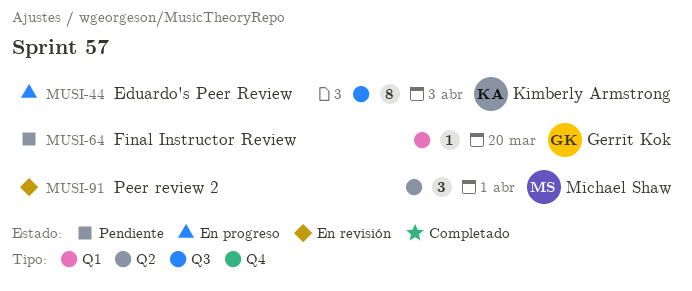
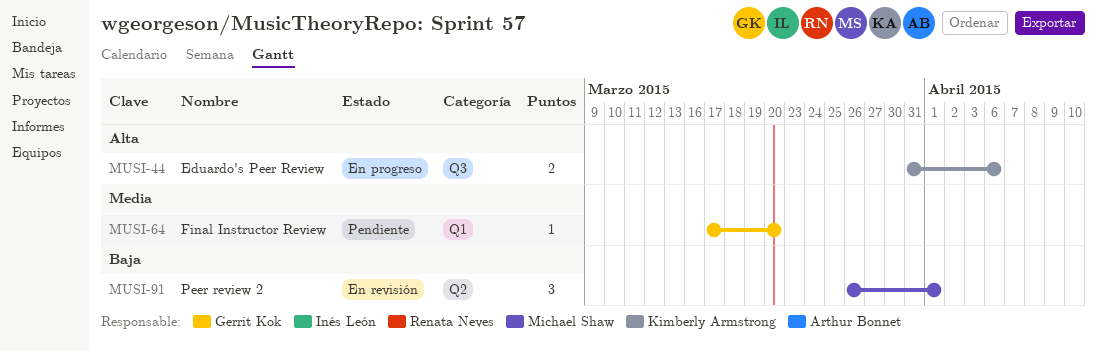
MUSI-44, estimate: 8 -> 2
MUSI-44, due: Apr 3 -> Apr 6

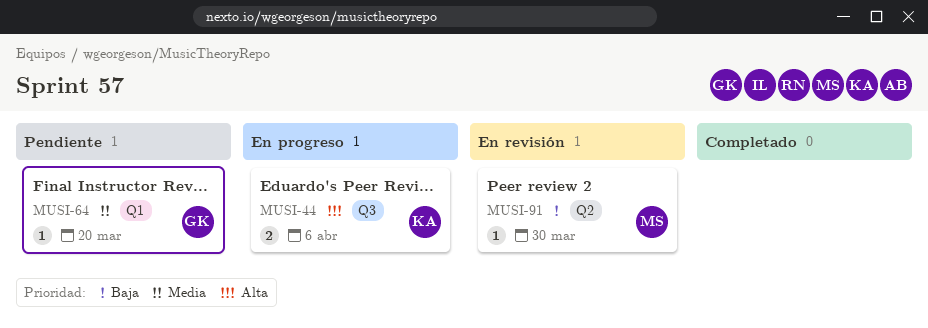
MUSI-91, estimate: 3 -> 1
MUSI-91, due: Apr 1 -> Mar 30

